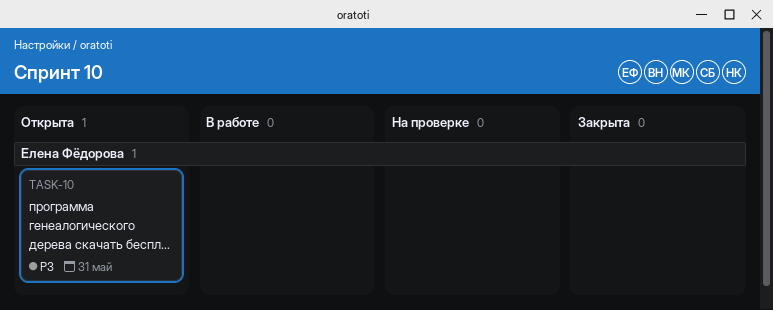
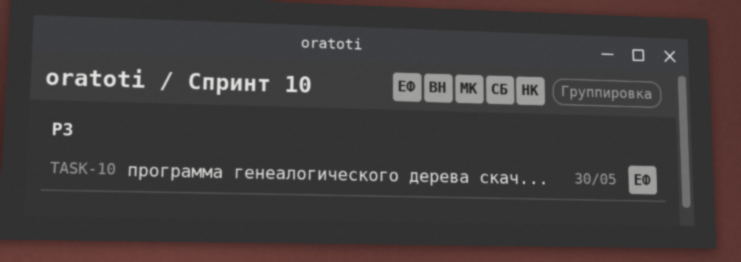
TASK-10, due: May 31 -> May 30

